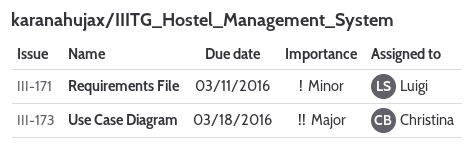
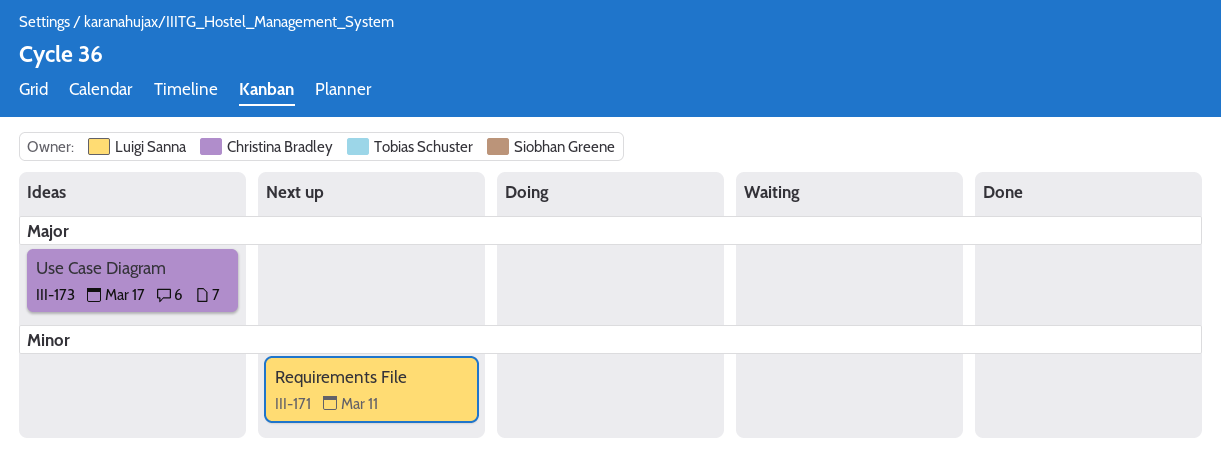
III-173, due: Mar 18 -> Mar 17

